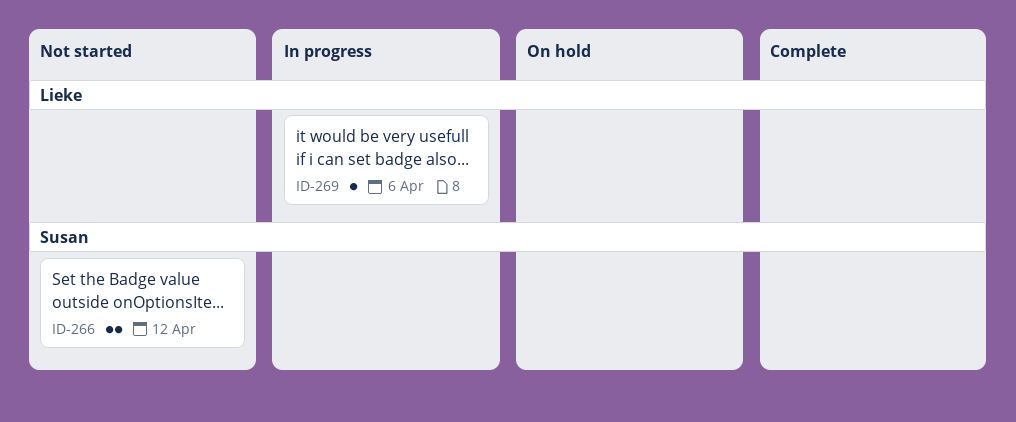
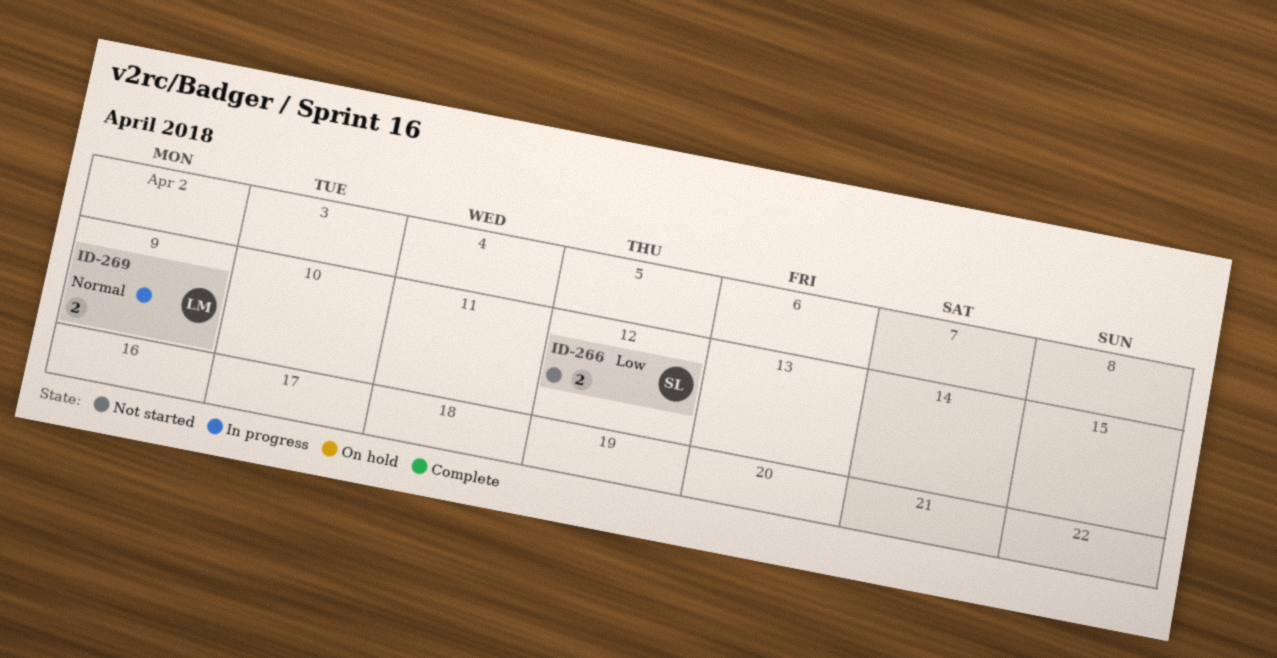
ID-269, estimate: 1 -> 2
ID-269, due: Apr 6 -> Apr 9

